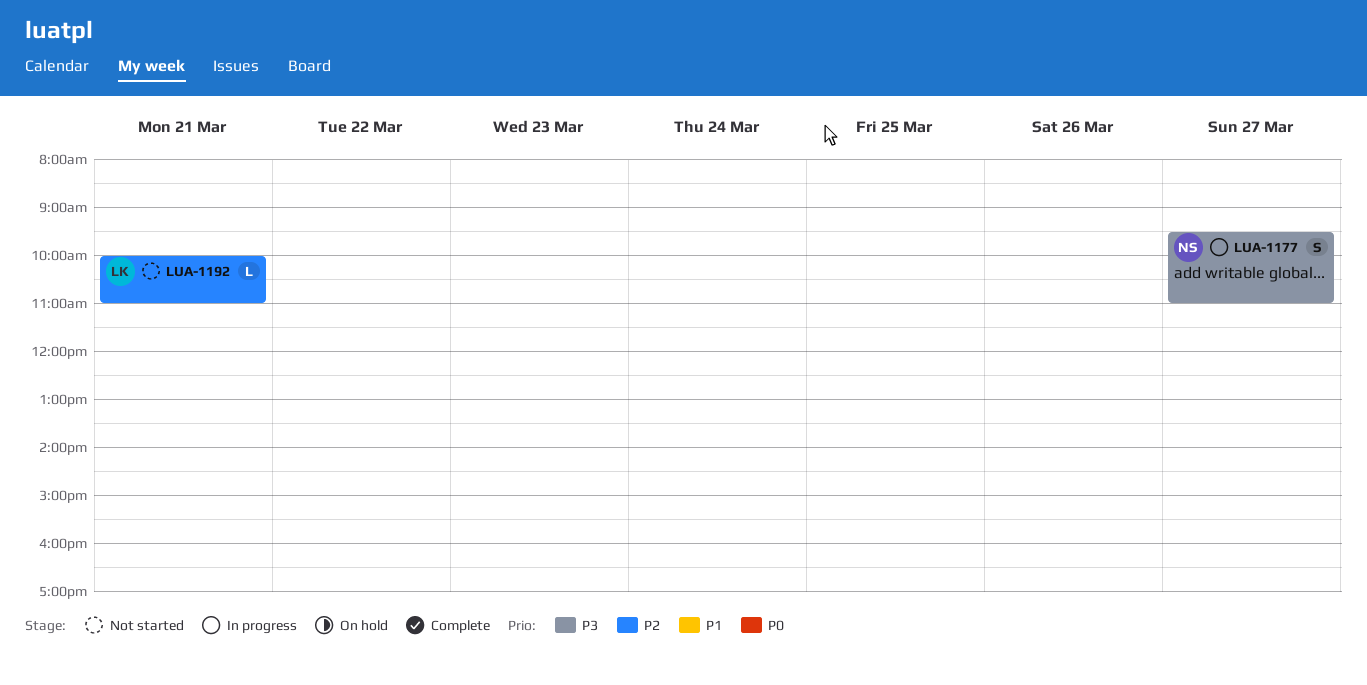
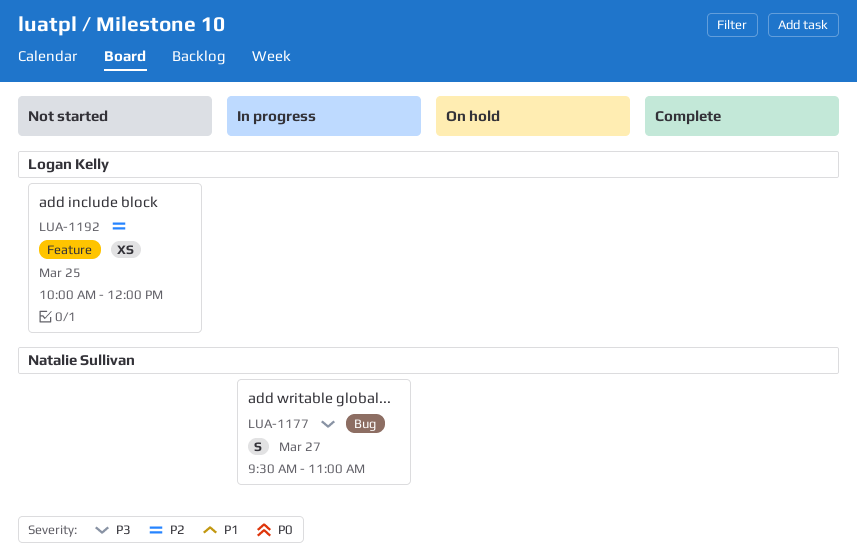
LUA-1192, estimate: L -> XS
LUA-1192, day: Mar 21 -> Mar 25
LUA-1192, ends: 11:00 -> 12:00

